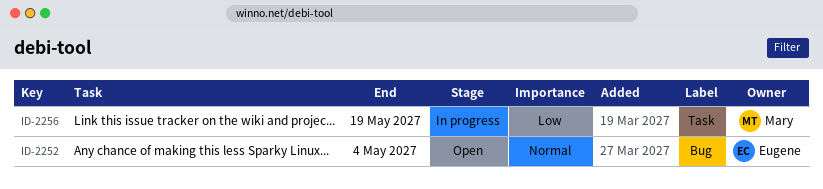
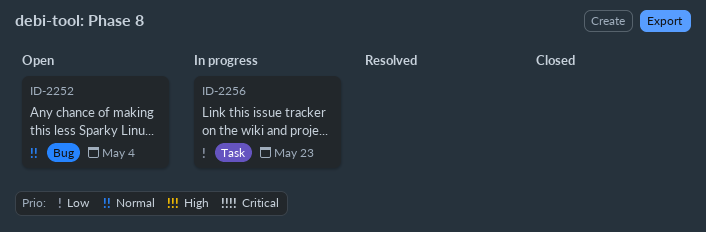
ID-2256, due: May 19 -> May 23

